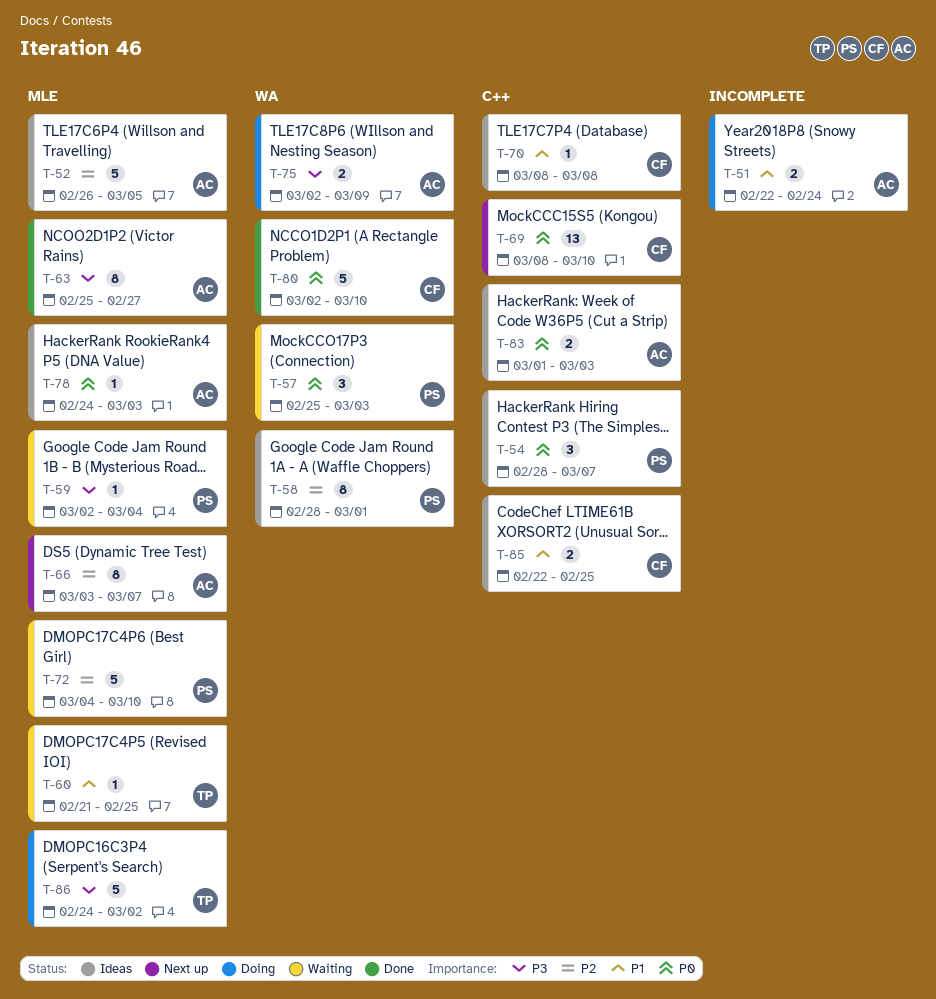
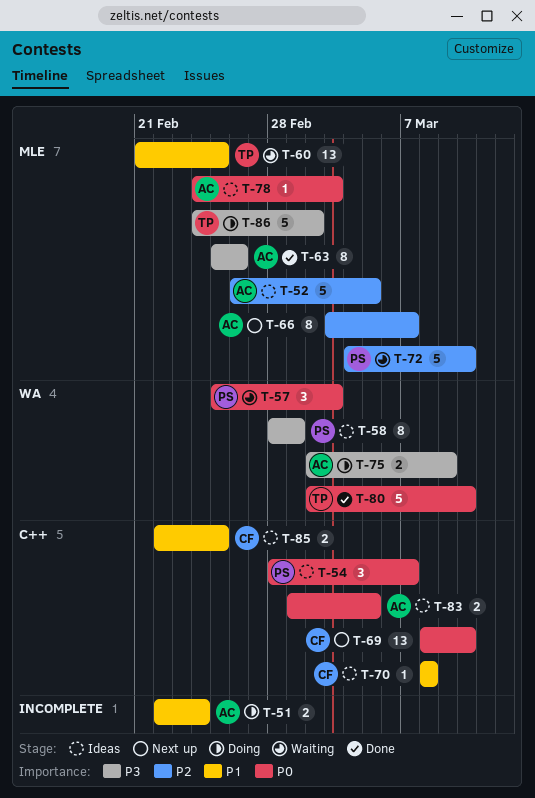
T-58, priority: P2 -> P3
T-59: present -> none
T-60, estimate: 1 -> 13
T-63, due: Feb 27 -> Feb 26
T-80, owner: CF -> TP
T-83, due: Mar 3 -> Mar 5

